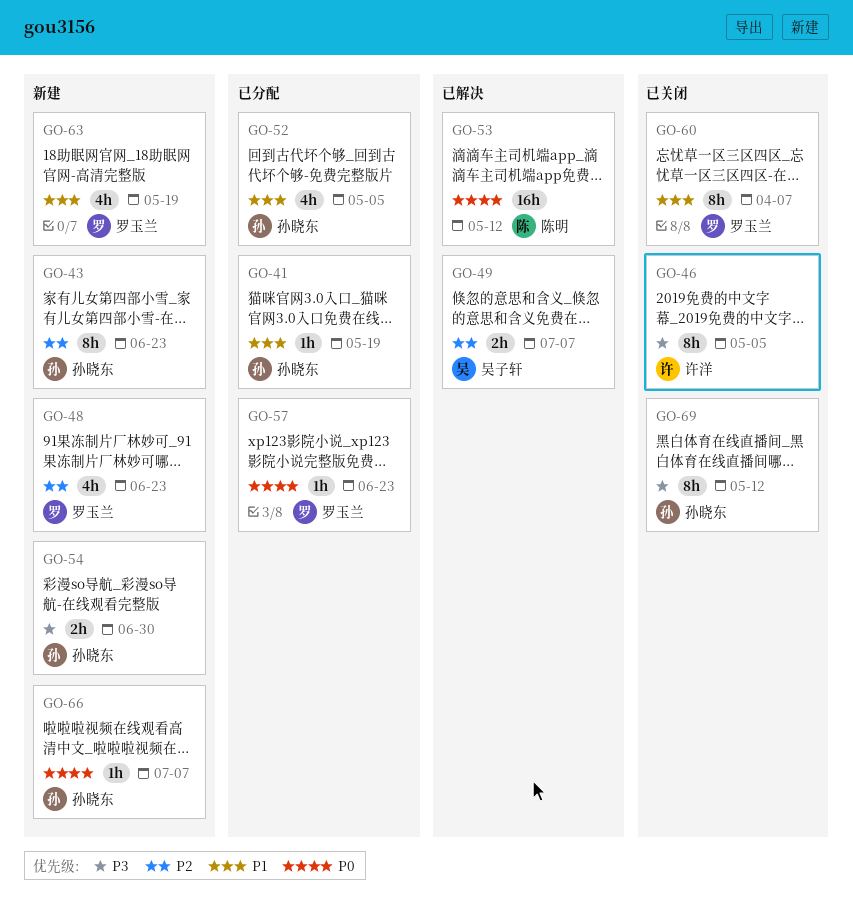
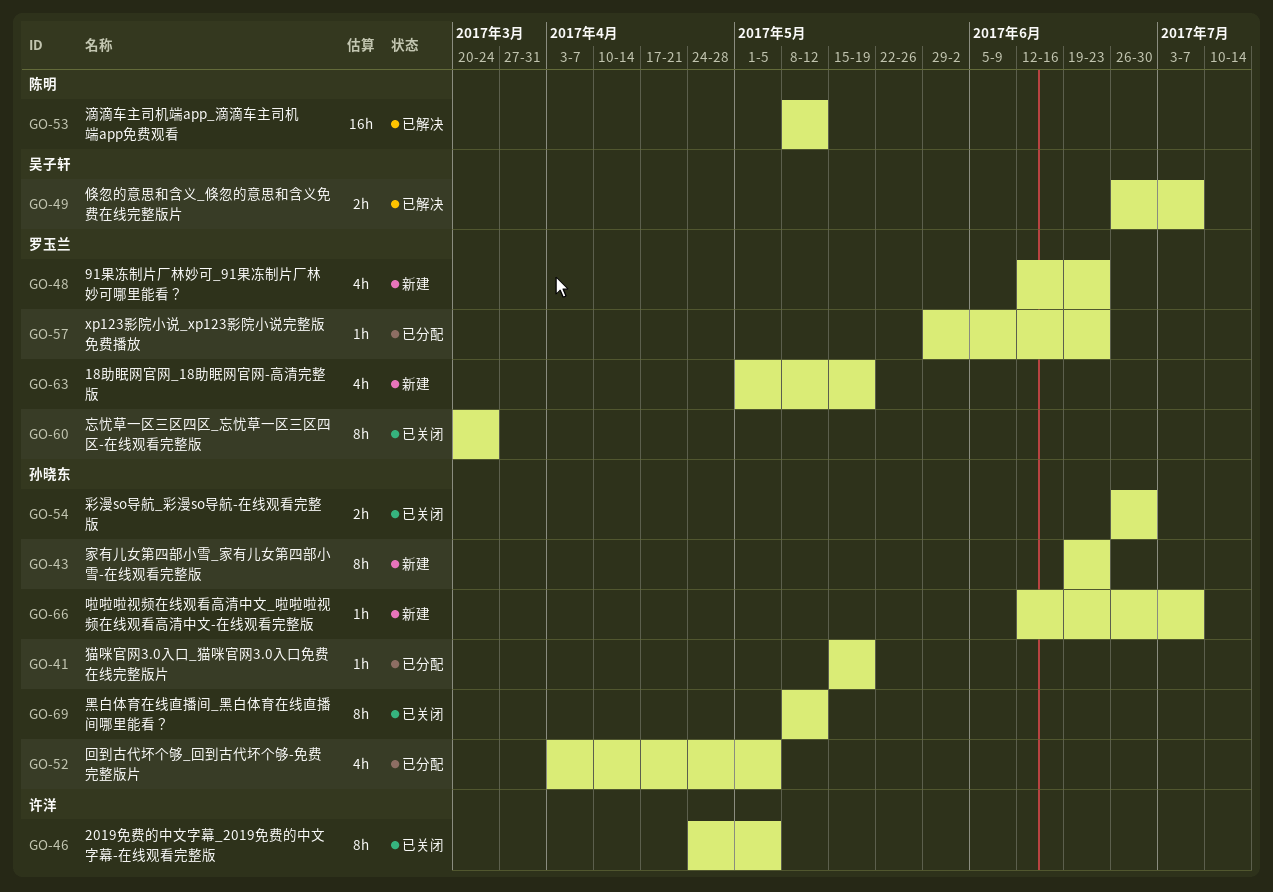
GO-54, status: 新建 -> 已关闭
GO-60, due: Apr 7 -> Mar 24

